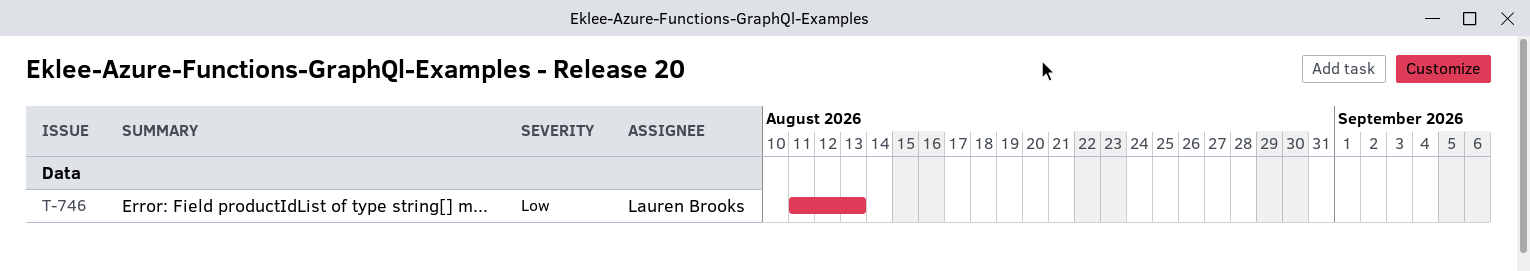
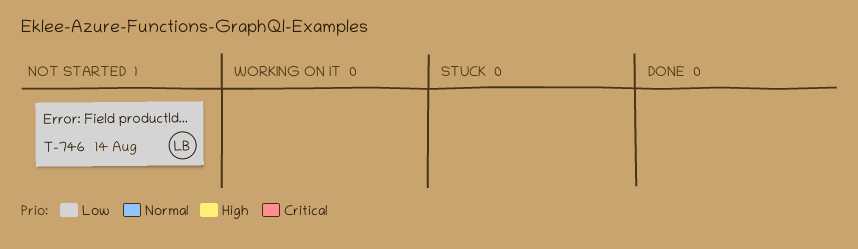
T-746, due: Aug 13 -> Aug 14

